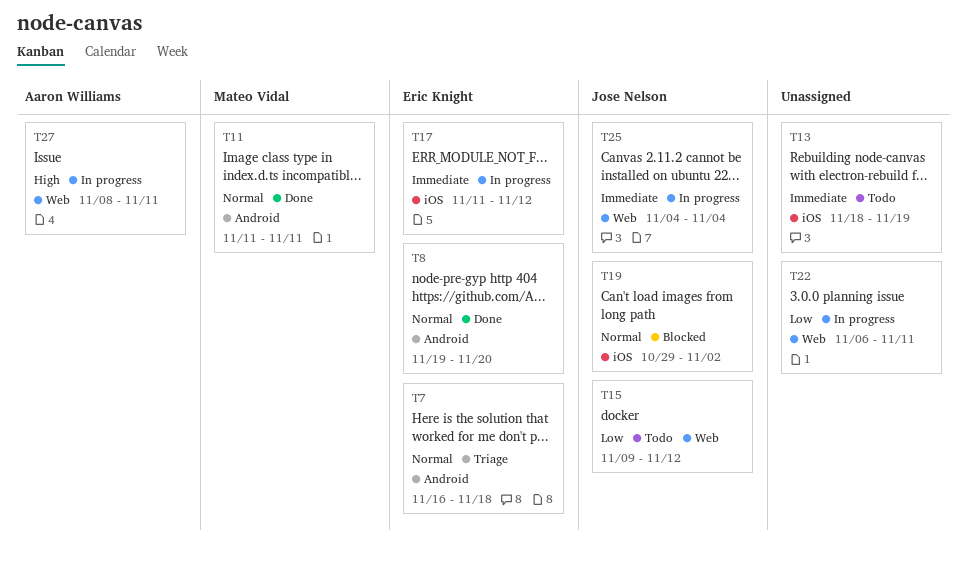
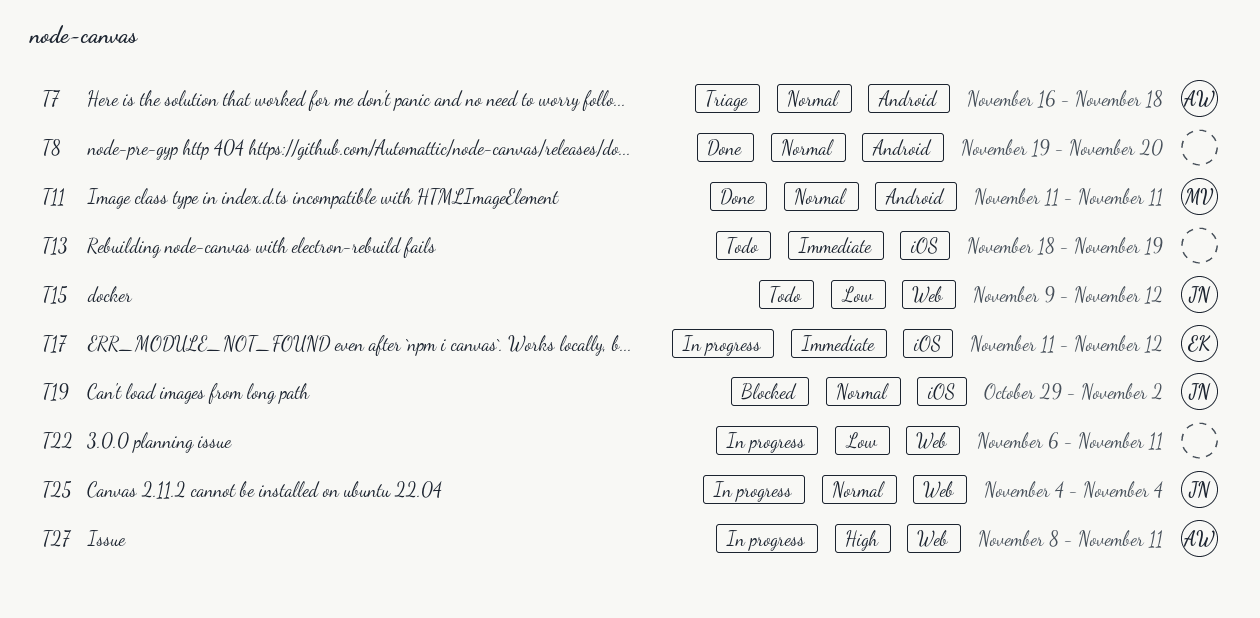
T7, owner: Eric Knight -> Aaron Williams
T8, owner: Eric Knight -> none
T25, priority: Immediate -> Normal

